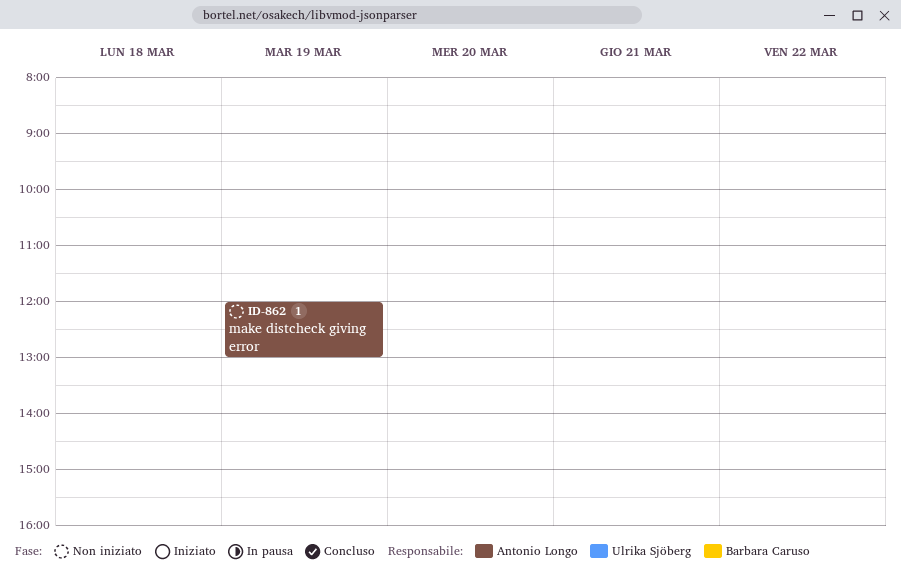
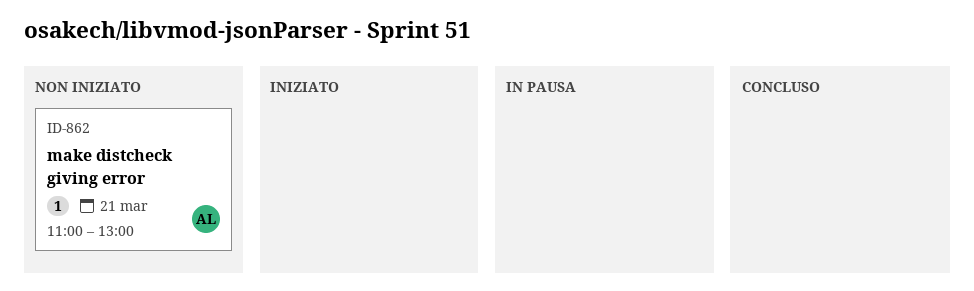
ID-862, day: Mar 19 -> Mar 21
ID-862, begins: 12:00 -> 11:00

